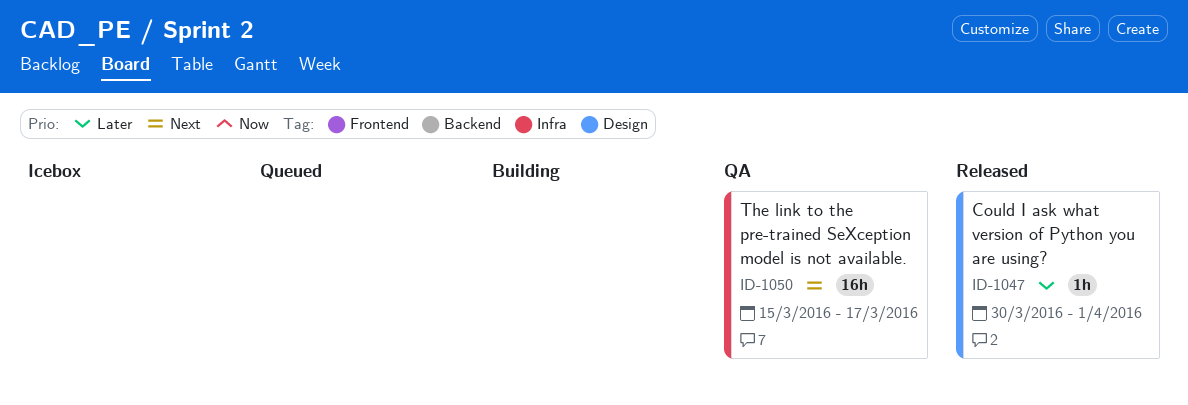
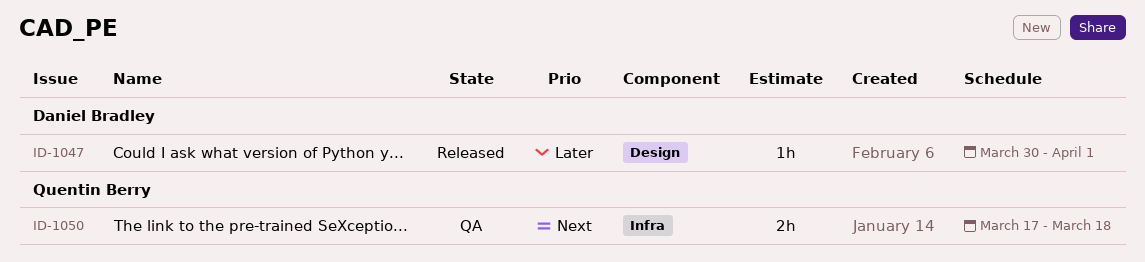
ID-1050, estimate: 16h -> 2h
ID-1050, start: Mar 15 -> Mar 17
ID-1050, due: Mar 17 -> Mar 18

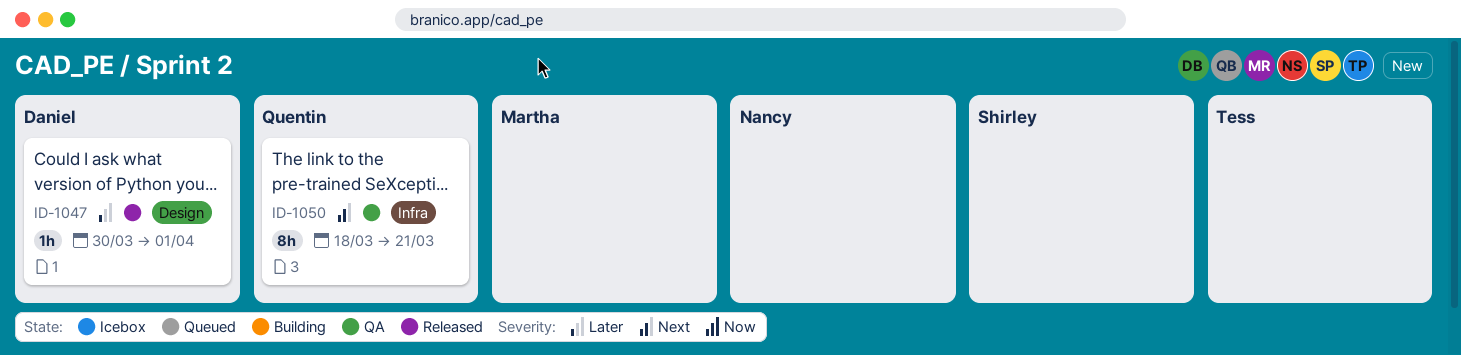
ID-1050, estimate: 2h -> 8h
ID-1050, start: Mar 17 -> Mar 18
ID-1050, due: Mar 18 -> Mar 21

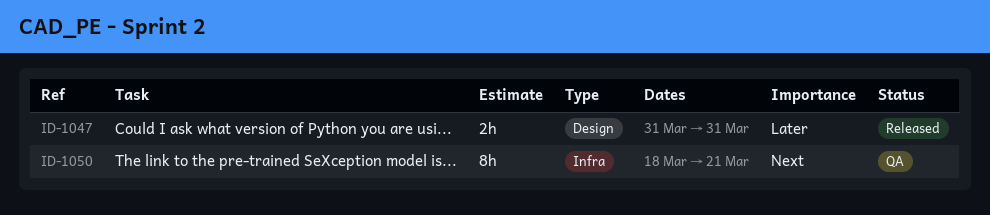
ID-1047, estimate: 1h -> 2h
ID-1047, start: Mar 30 -> Mar 31
ID-1047, due: Apr 1 -> Mar 31

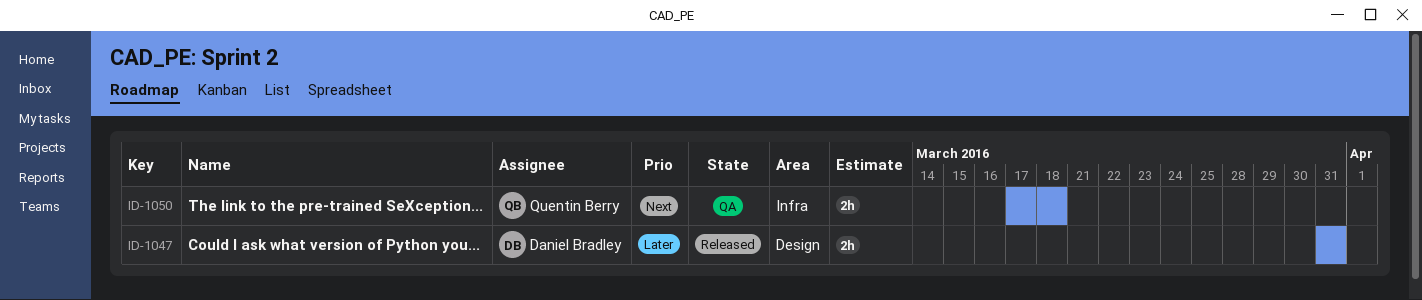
ID-1050, estimate: 8h -> 2h
ID-1050, start: Mar 18 -> Mar 17
ID-1050, due: Mar 21 -> Mar 18

